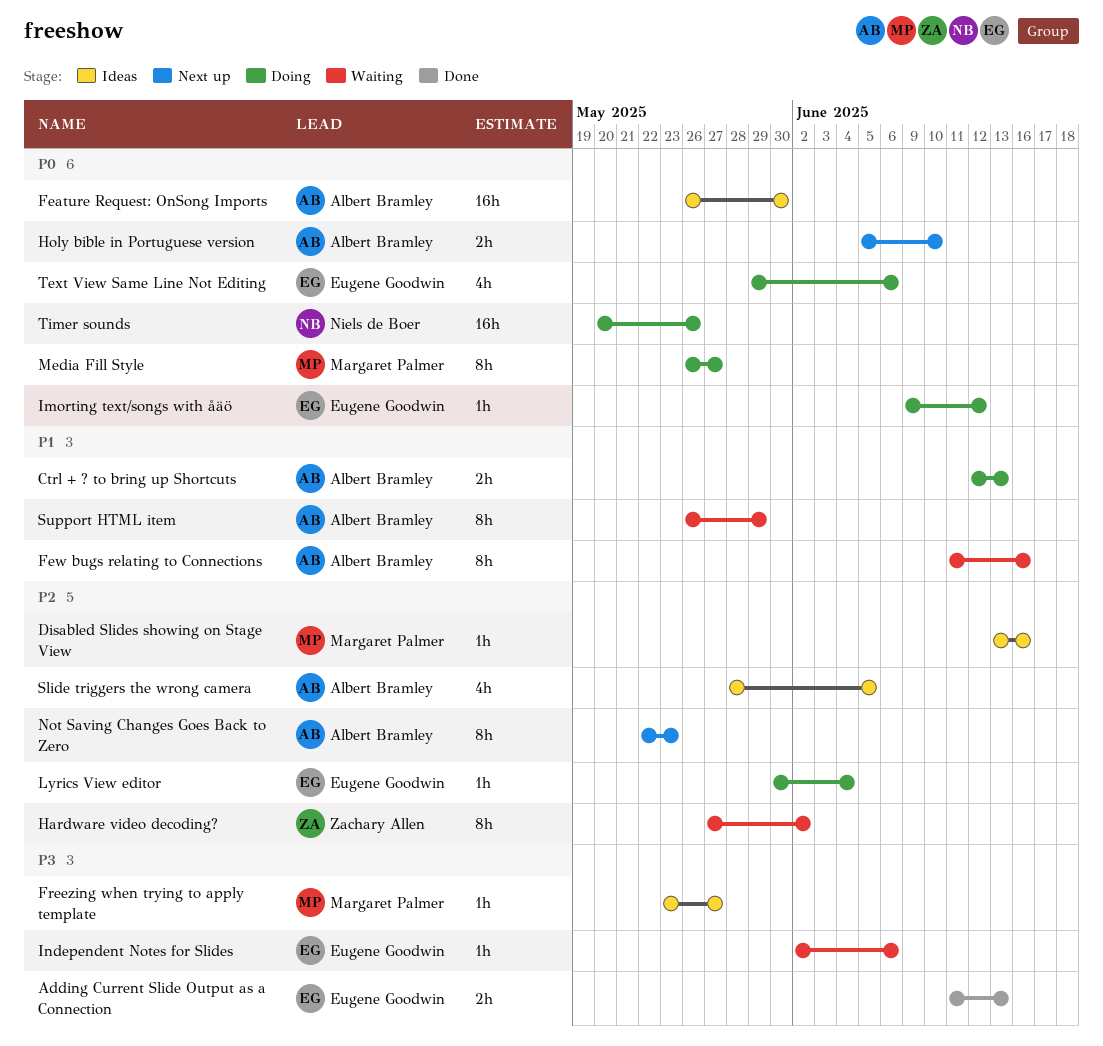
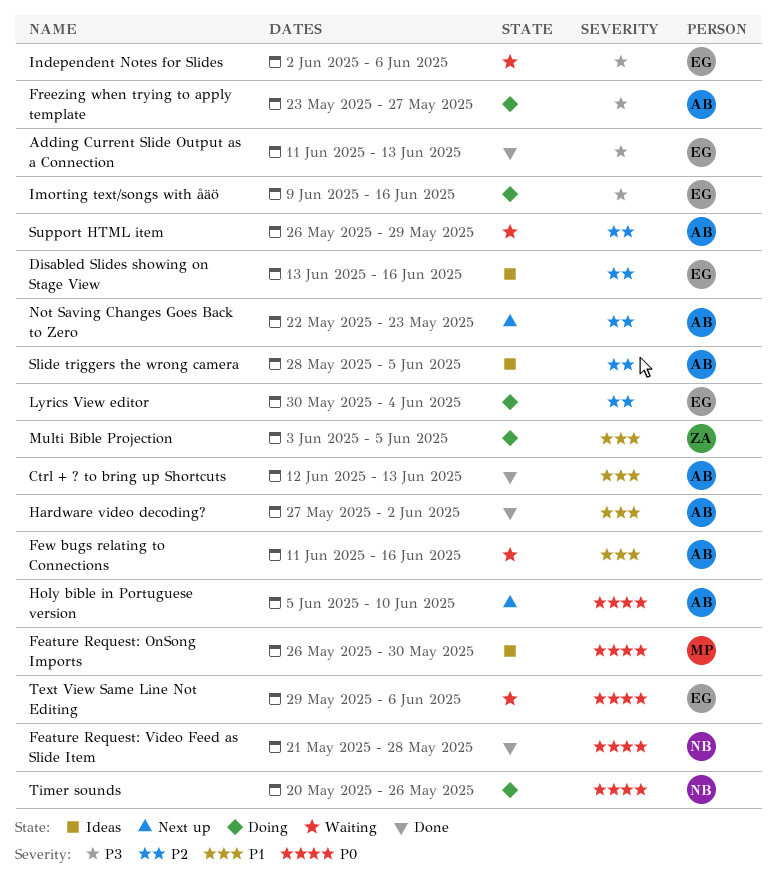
Ctrl + ? to bring up Shortcuts, status: Doing -> Done
Disabled Slides showing on Stage View, owner: Margaret Palmer -> Eugene Goodwin
Feature Request: OnSong Imports, owner: Albert Bramley -> Margaret Palmer
Feature Request: Video Feed as Slide Item: none -> present
Freezing when trying to apply template, status: Ideas -> Doing
Freezing when trying to apply template, owner: Margaret Palmer -> Albert Bramley
Hardware video decoding?, status: Waiting -> Done
Hardware video decoding?, owner: Zachary Allen -> Albert Bramley
Hardware video decoding?, priority: P2 -> P1
Imorting text/songs with åäö, priority: P0 -> P3
Imorting text/songs with åäö, due: Jun 12 -> Jun 16
Media Fill Style: present -> none
Multi Bible Projection: none -> present
Support HTML item, priority: P1 -> P2
Text View Same Line Not Editing, status: Doing -> Waiting

